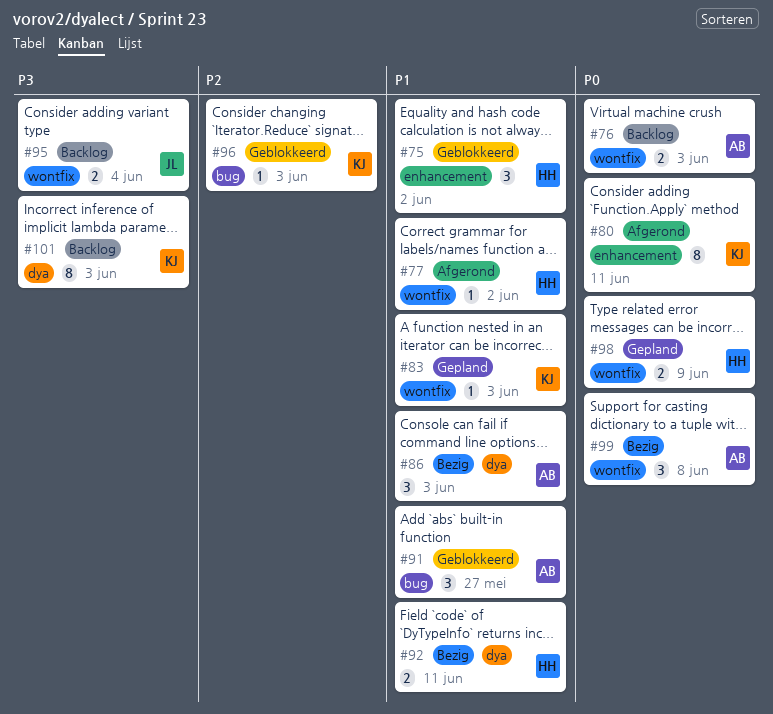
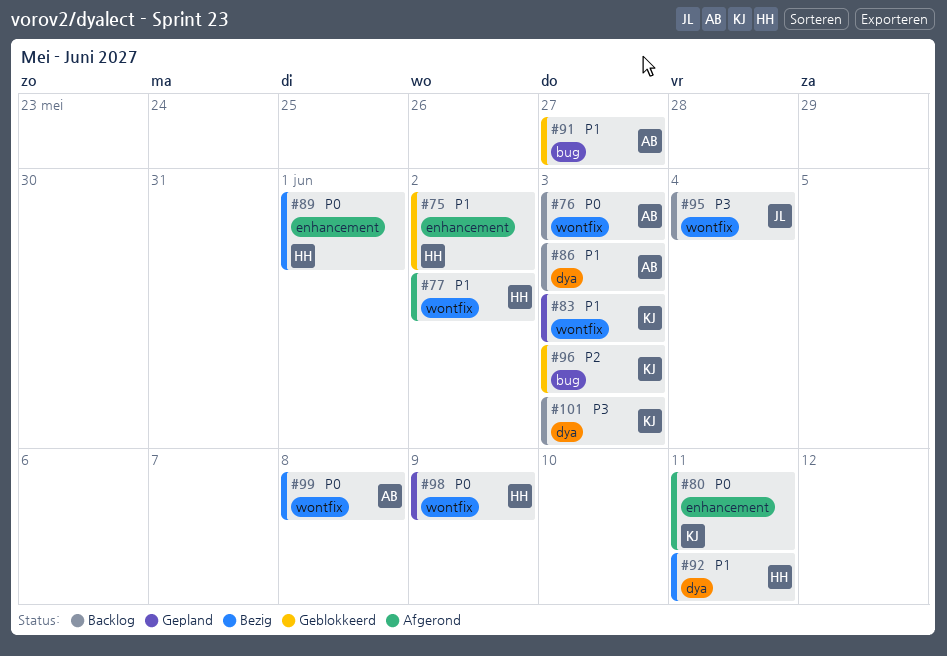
#86, status: Bezig -> Backlog
#89: none -> present

